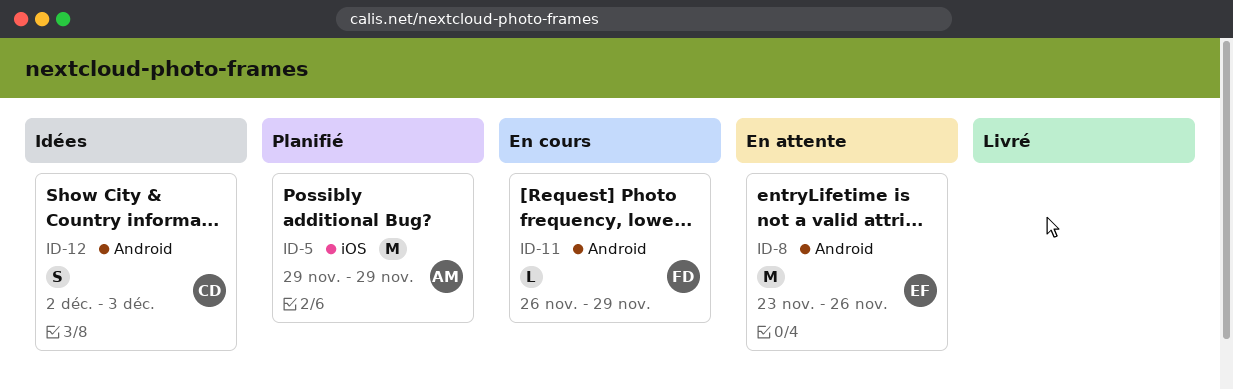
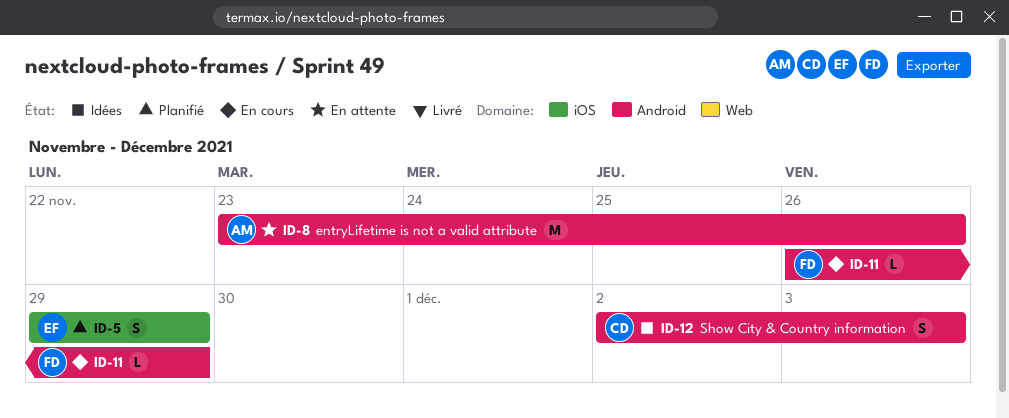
ID-5, owner: AM -> EF
ID-5, estimate: M -> S
ID-8, owner: EF -> AM

